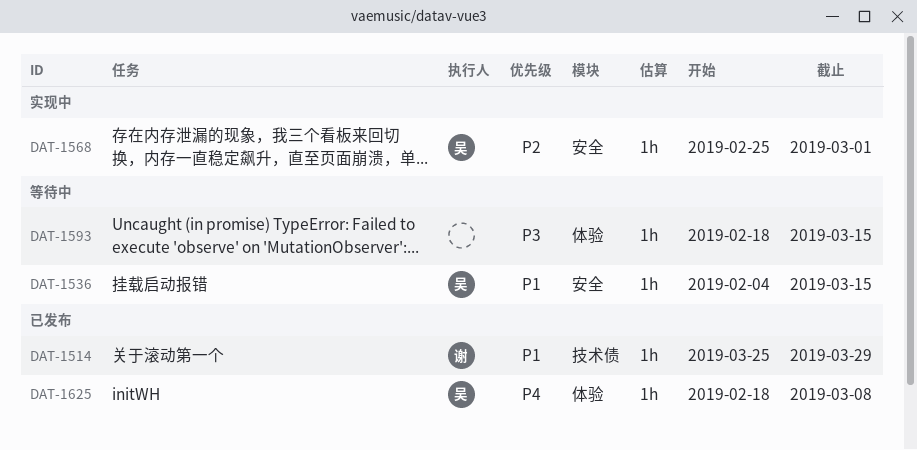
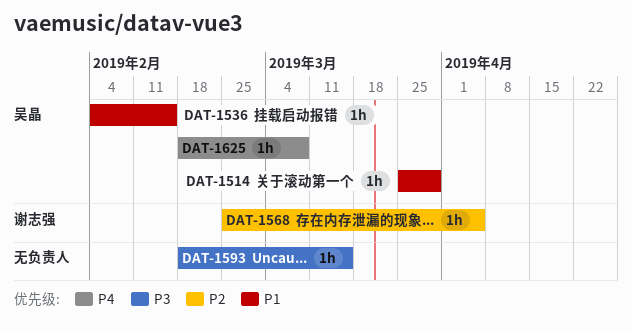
DAT-1514, owner: 谢志强 -> 吴晶
DAT-1536, due: Mar 15 -> Feb 15
DAT-1568, owner: 吴晶 -> 谢志强
DAT-1568, due: Mar 1 -> Apr 5

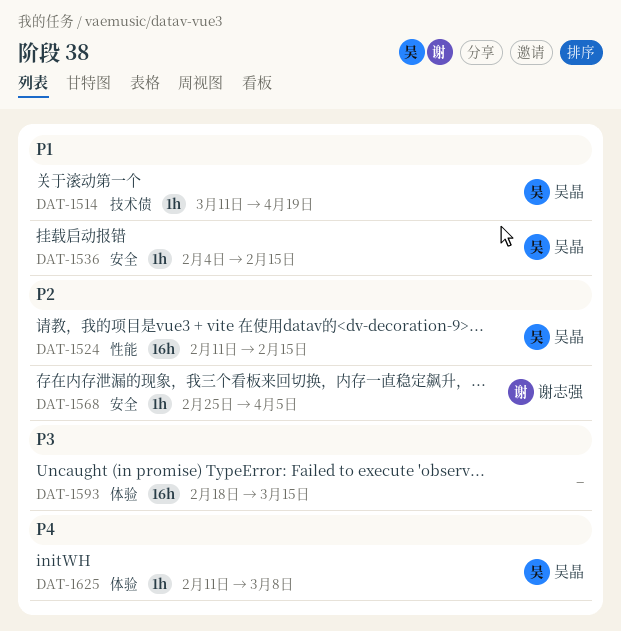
DAT-1514, start: Mar 25 -> Mar 11
DAT-1514, due: Mar 29 -> Apr 19
DAT-1524: none -> present
DAT-1593, estimate: 1h -> 16h
DAT-1625, start: Feb 18 -> Feb 11

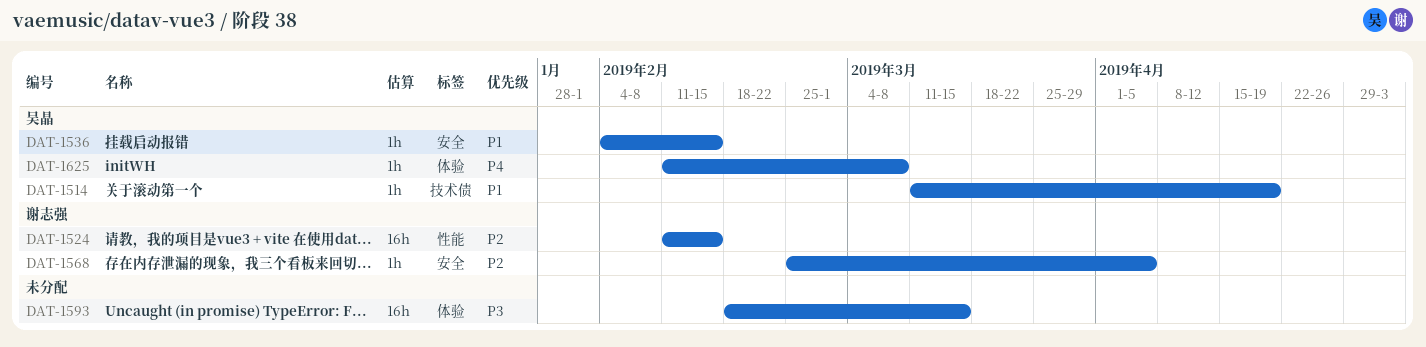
DAT-1524, owner: 吴晶 -> 谢志强

